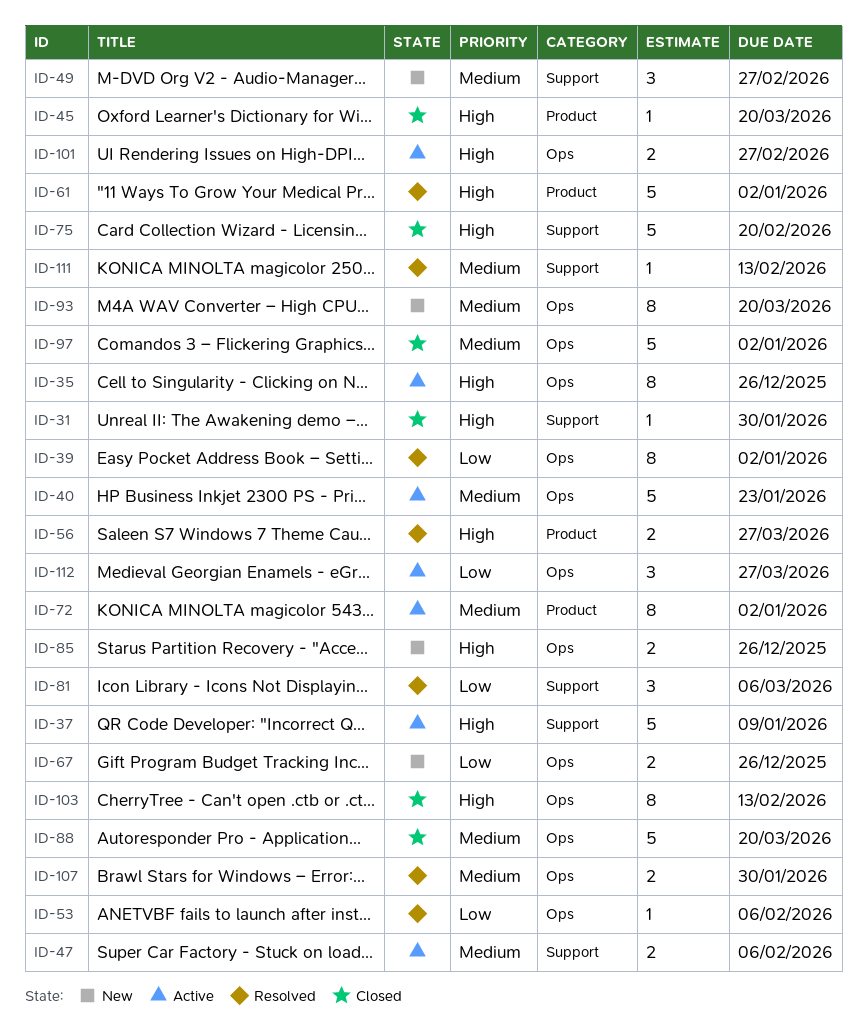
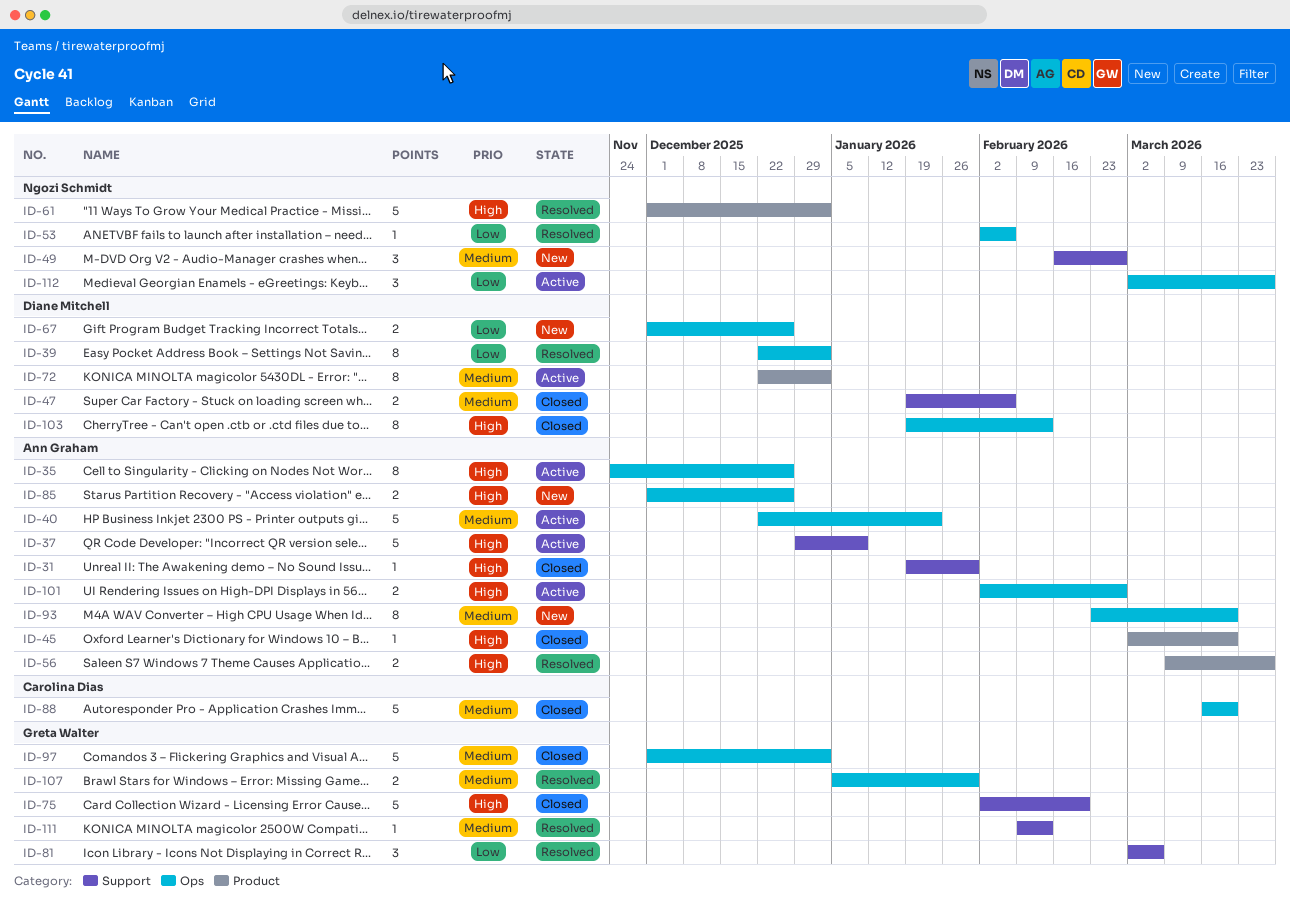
ID-47, status: Active -> Closed

